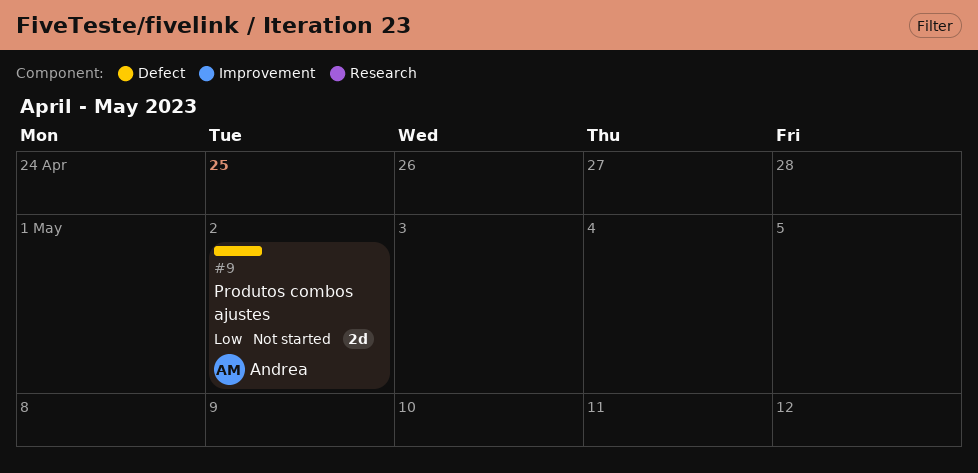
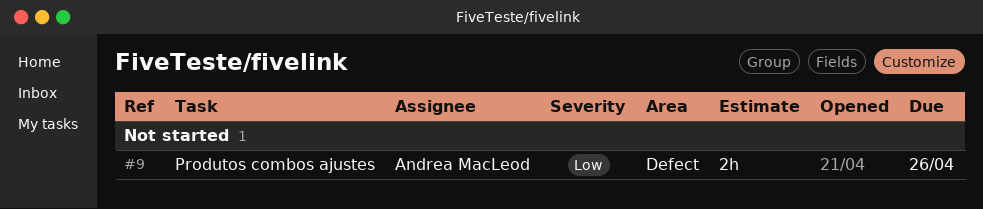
#9, estimate: 2d -> 2h
#9, due: May 2 -> Apr 26

